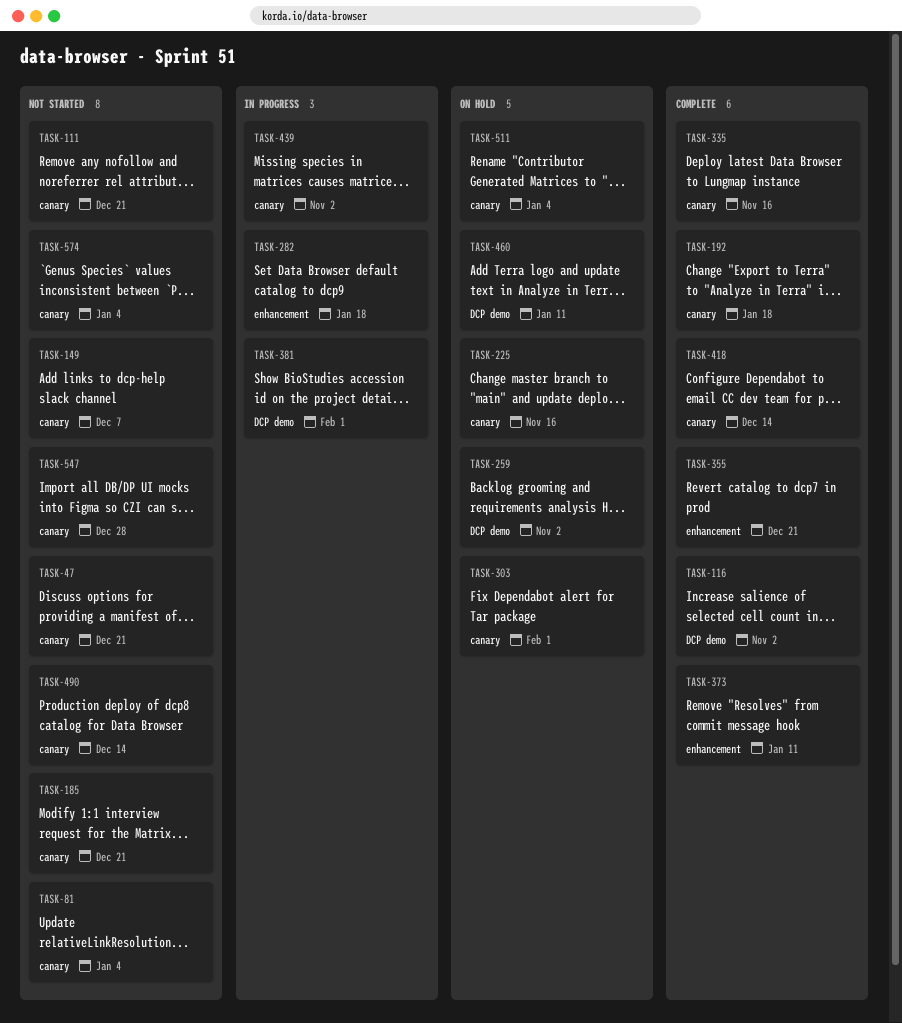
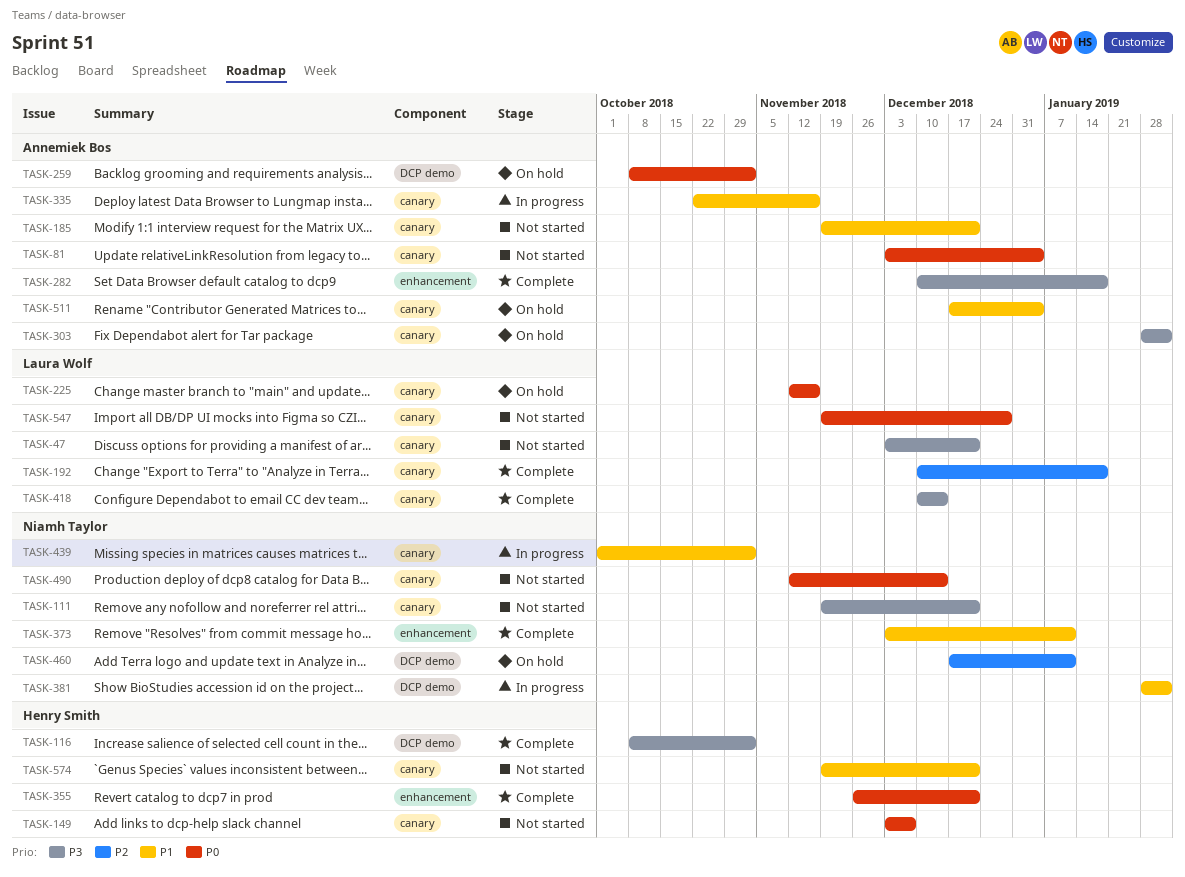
TASK-282, status: In progress -> Complete
TASK-335, status: Complete -> In progress
TASK-574, due: Jan 4 -> Dec 21

